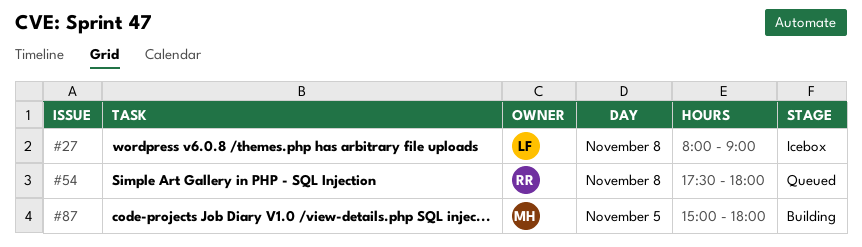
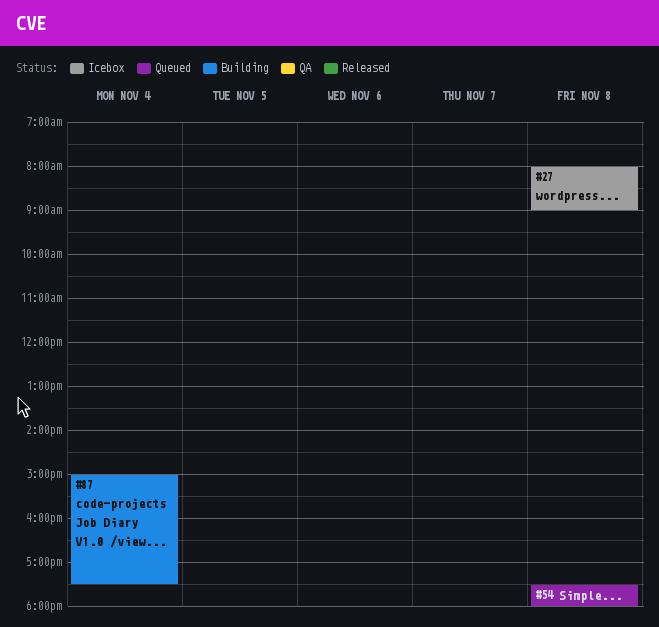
#87, day: Nov 5 -> Nov 4
#87, ends: 18:00 -> 17:30

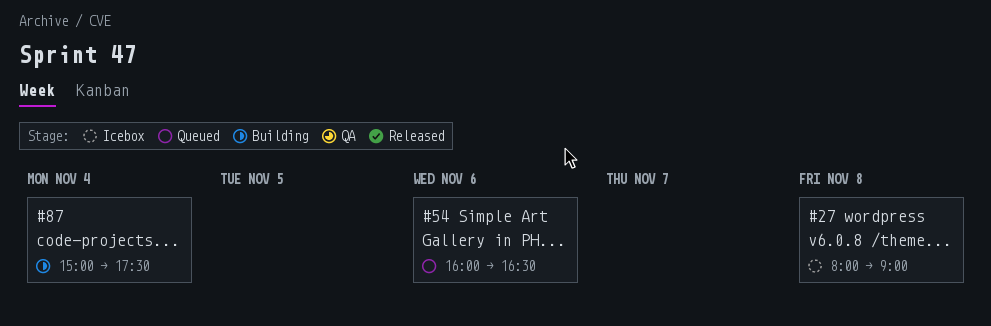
#54, day: Nov 8 -> Nov 6
#54, begins: 17:30 -> 16:00
#54, ends: 18:00 -> 16:30

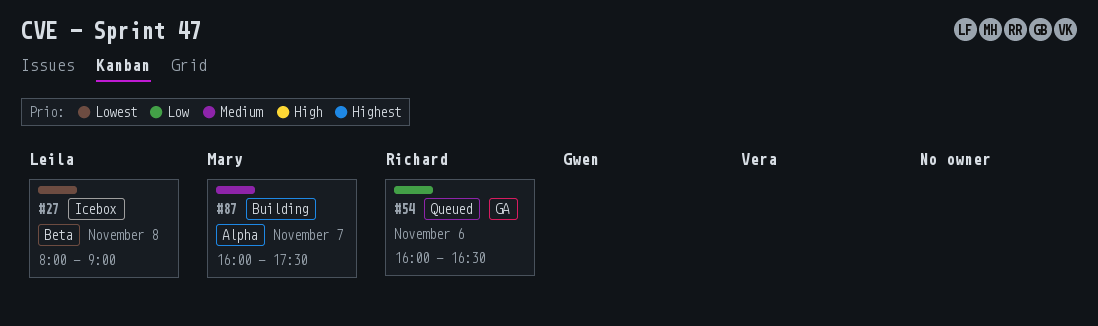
#87, day: Nov 4 -> Nov 7
#87, begins: 15:00 -> 16:00

